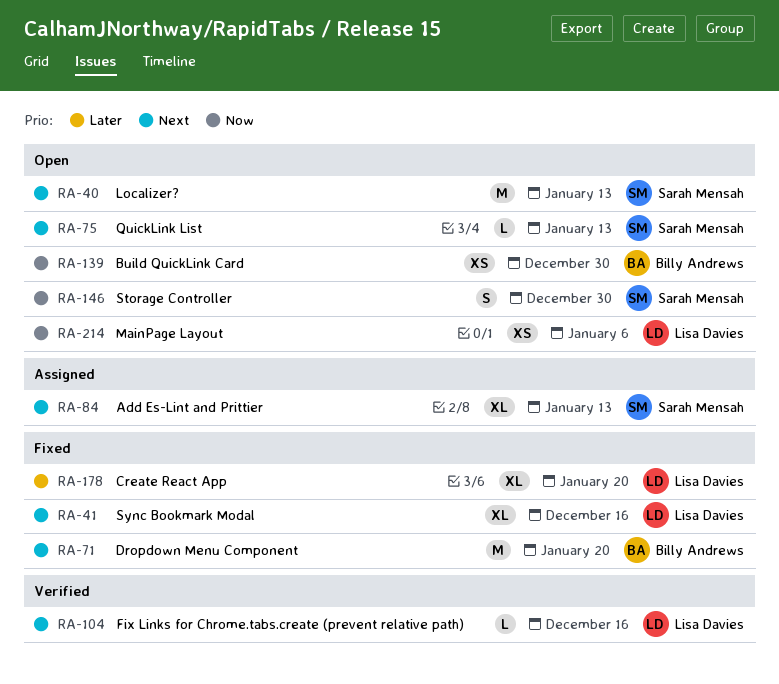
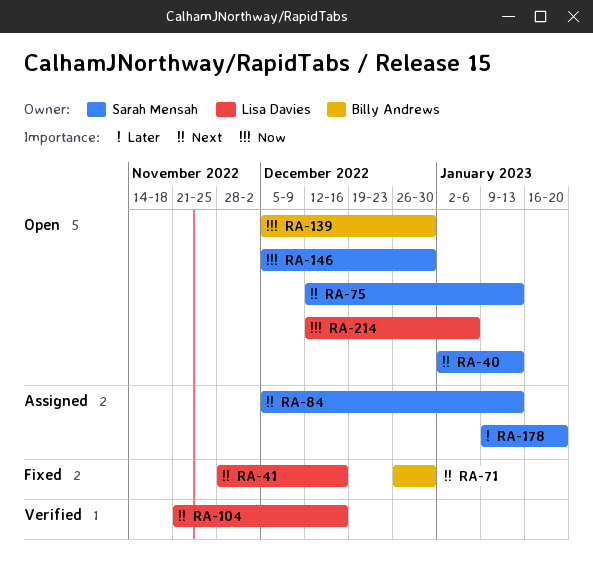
RA-71, due: Jan 20 -> Dec 30
RA-178, status: Fixed -> Assigned
RA-178, owner: Lisa Davies -> Sarah Mensah

